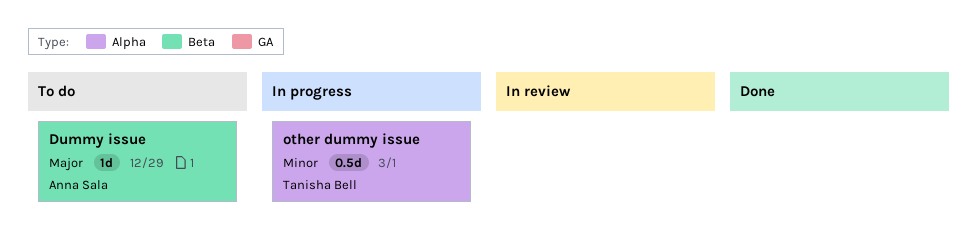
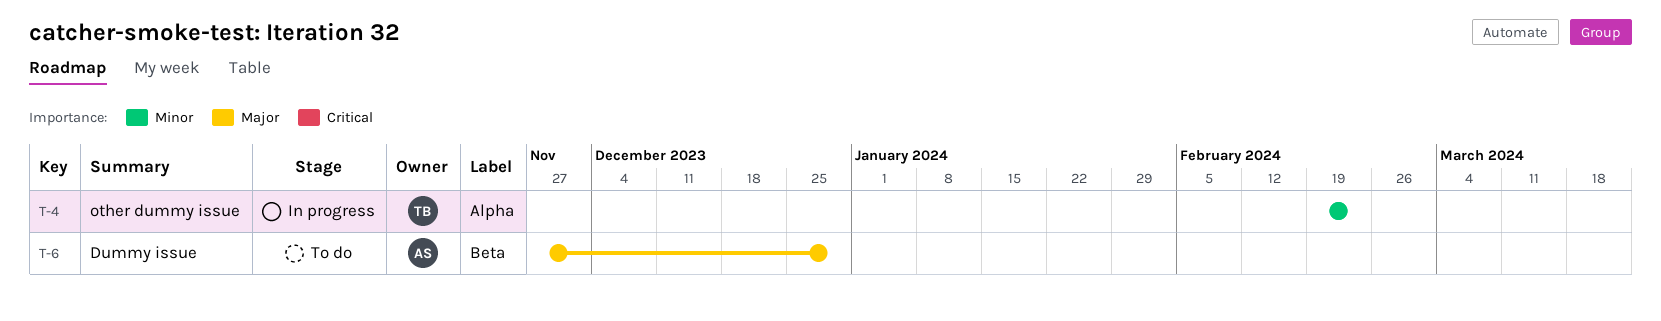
other dummy issue, due: Mar 1 -> Feb 23

